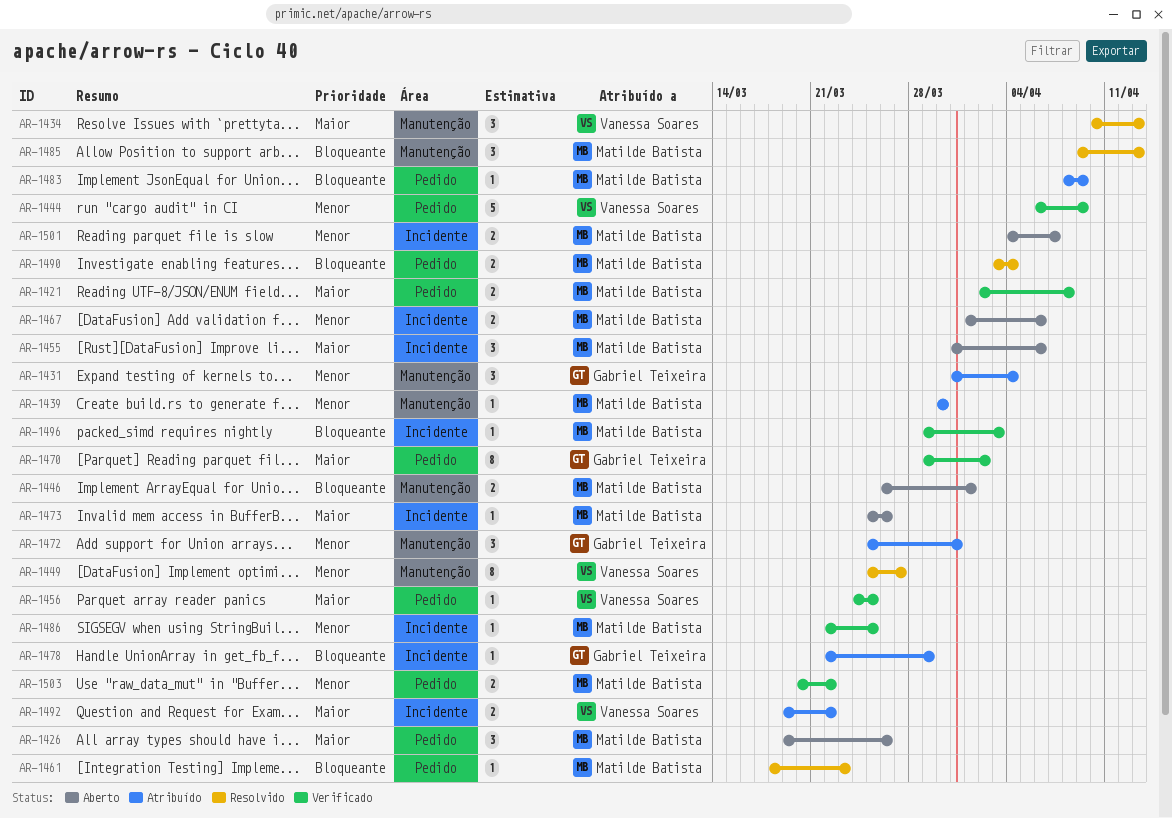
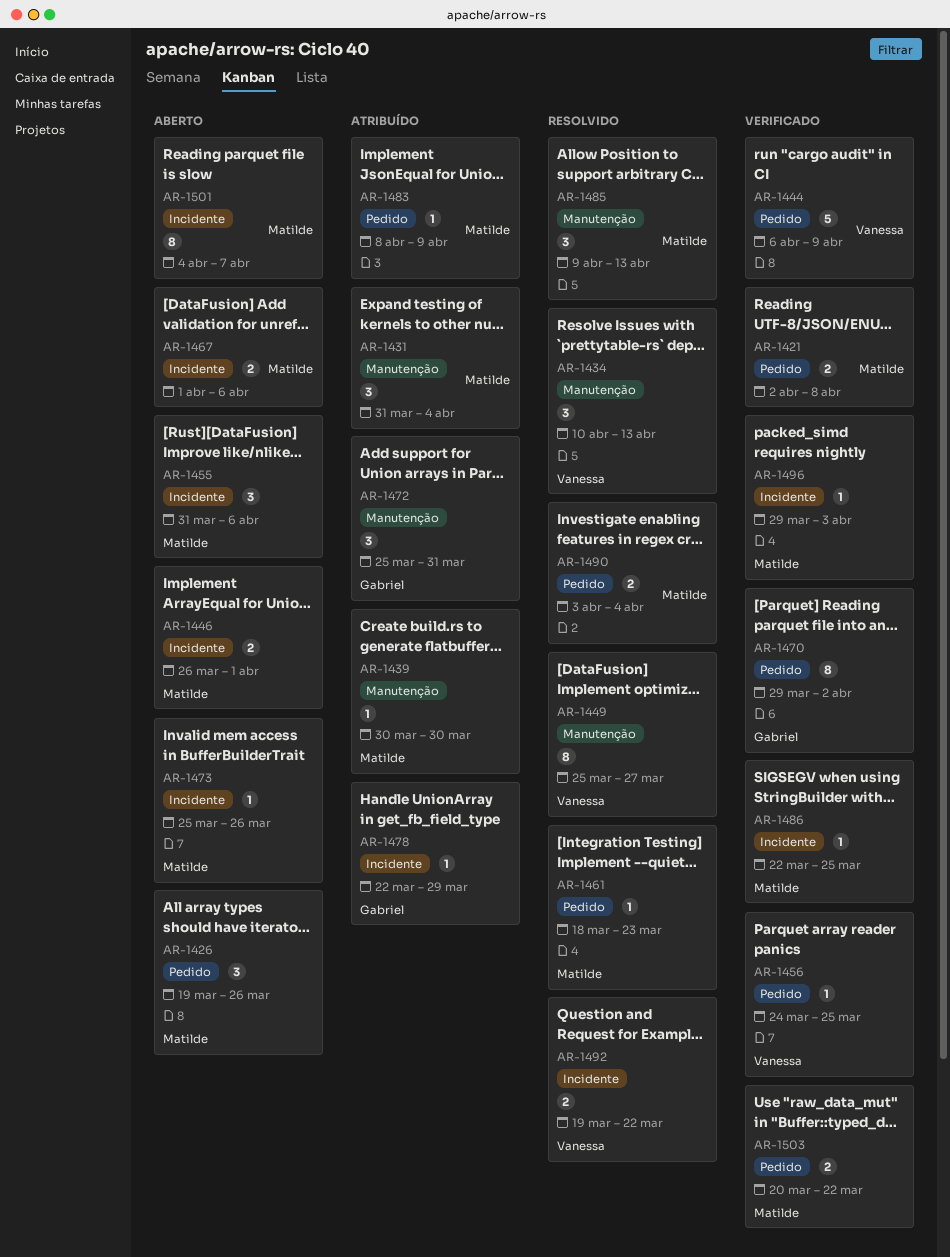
AR-1431, owner: Gabriel Teixeira -> Matilde Batista
AR-1446, label: Manutenção -> Incidente
AR-1492, status: Atribuído -> Resolvido
AR-1501, estimate: 2 -> 8

